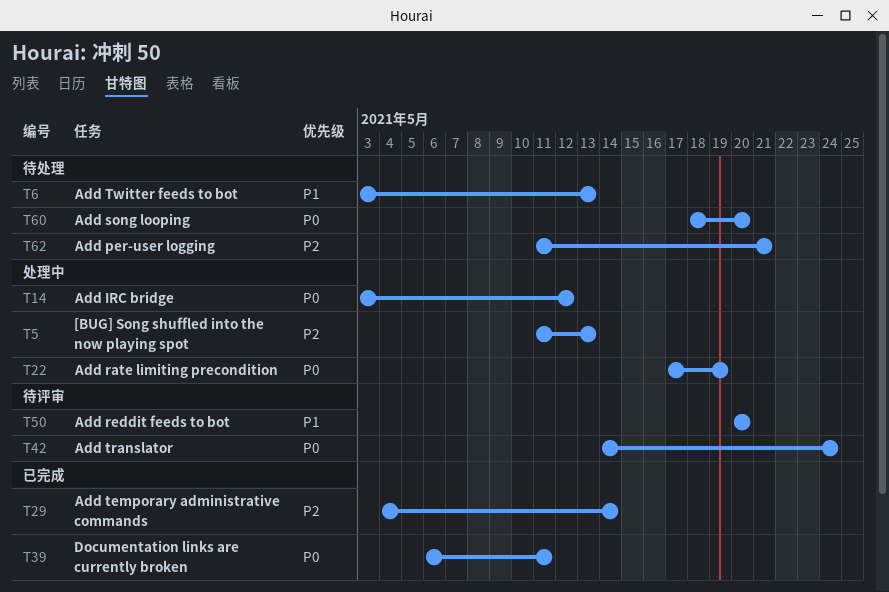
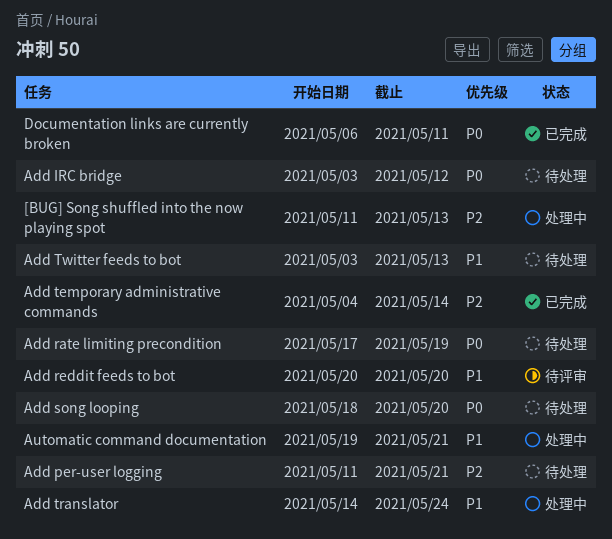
Add IRC bridge, status: 处理中 -> 待处理
Add rate limiting precondition, status: 处理中 -> 待处理
Add translator, status: 待评审 -> 处理中
Add translator, priority: P0 -> P1
Automatic command documentation: none -> present

